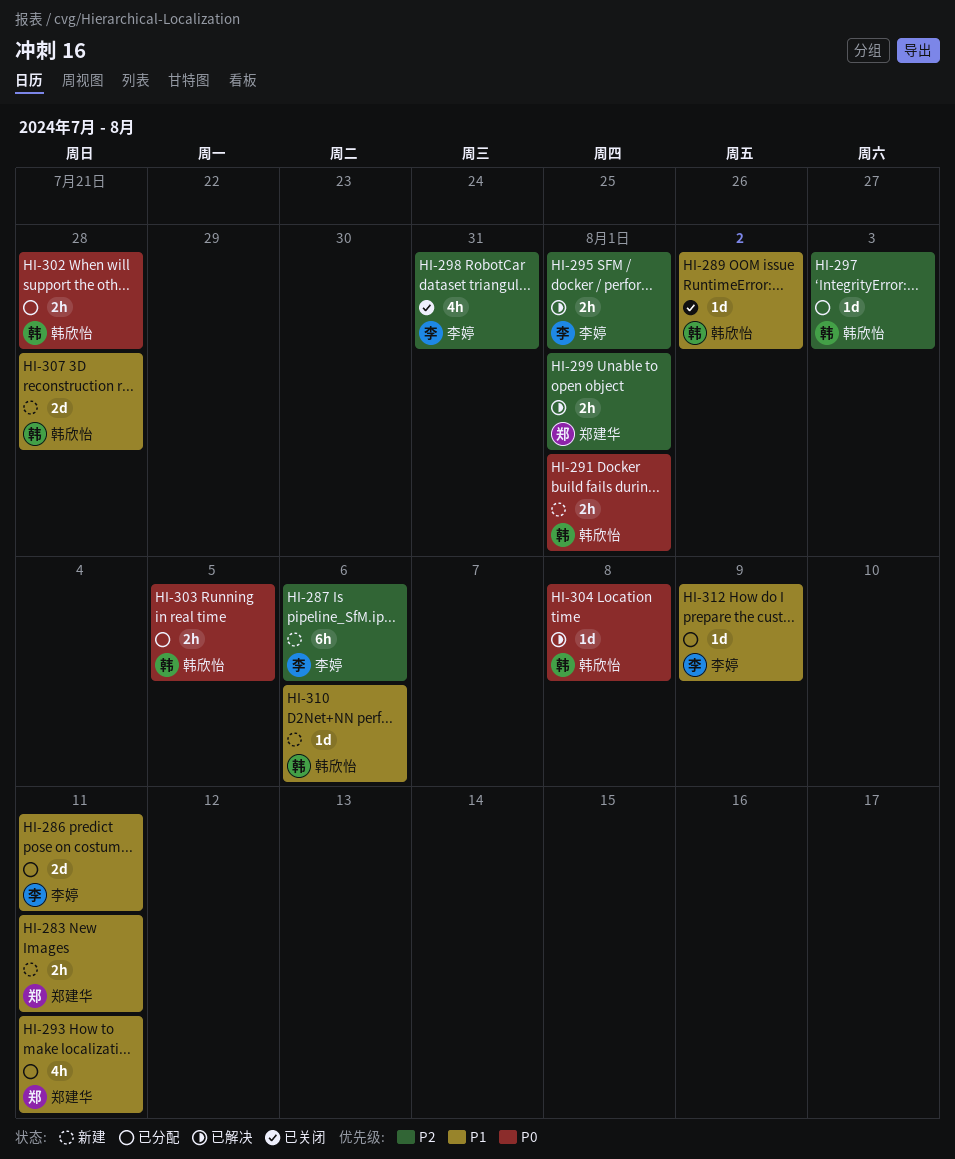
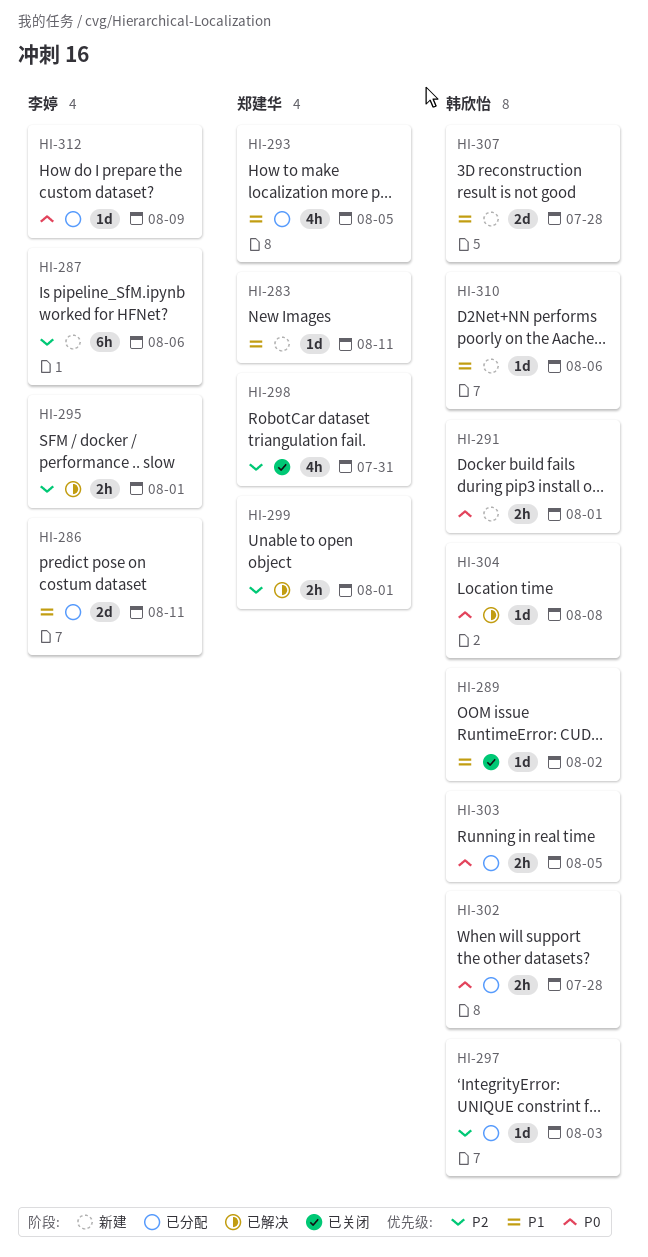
HI-283, estimate: 2h -> 1d
HI-293, due: Aug 11 -> Aug 5
HI-298, owner: 李婷 -> 郑建华
HI-312, priority: P1 -> P0

